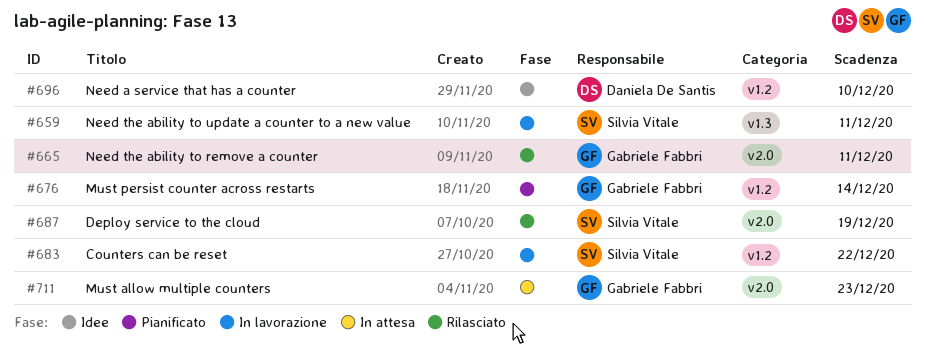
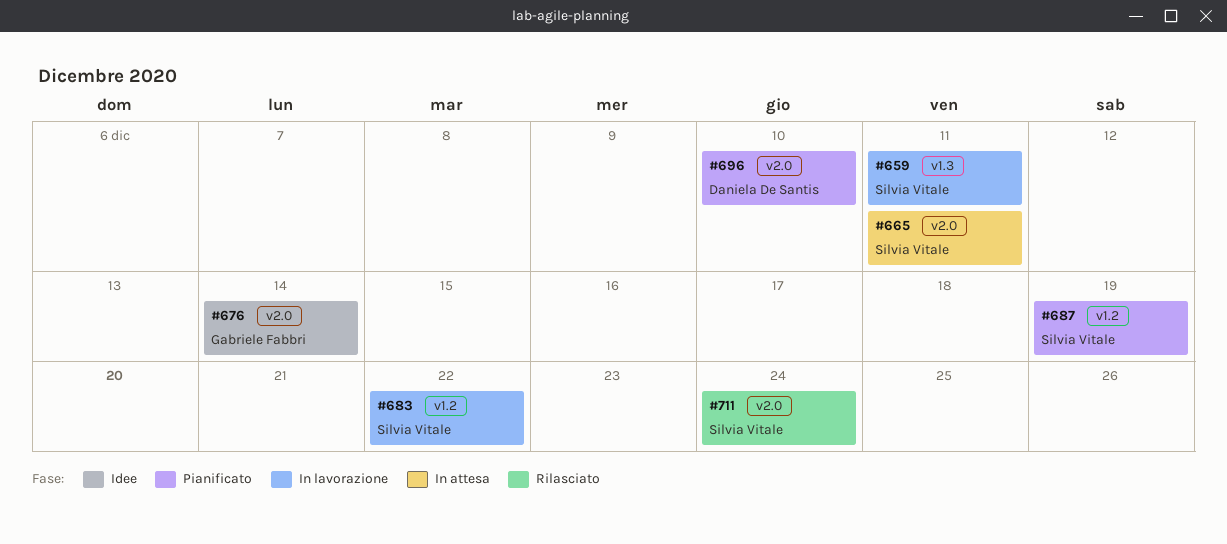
#665, status: Rilasciato -> In attesa
#665, owner: Gabriele Fabbri -> Silvia Vitale
#676, status: Pianificato -> Idee
#676, label: v1.2 -> v2.0
#687, status: Rilasciato -> Pianificato
#687, label: v2.0 -> v1.2
#696, status: Idee -> Pianificato
#696, label: v1.2 -> v2.0
#711, status: In attesa -> Rilasciato
#711, owner: Gabriele Fabbri -> Silvia Vitale
#711, due: Dec 23 -> Dec 24

